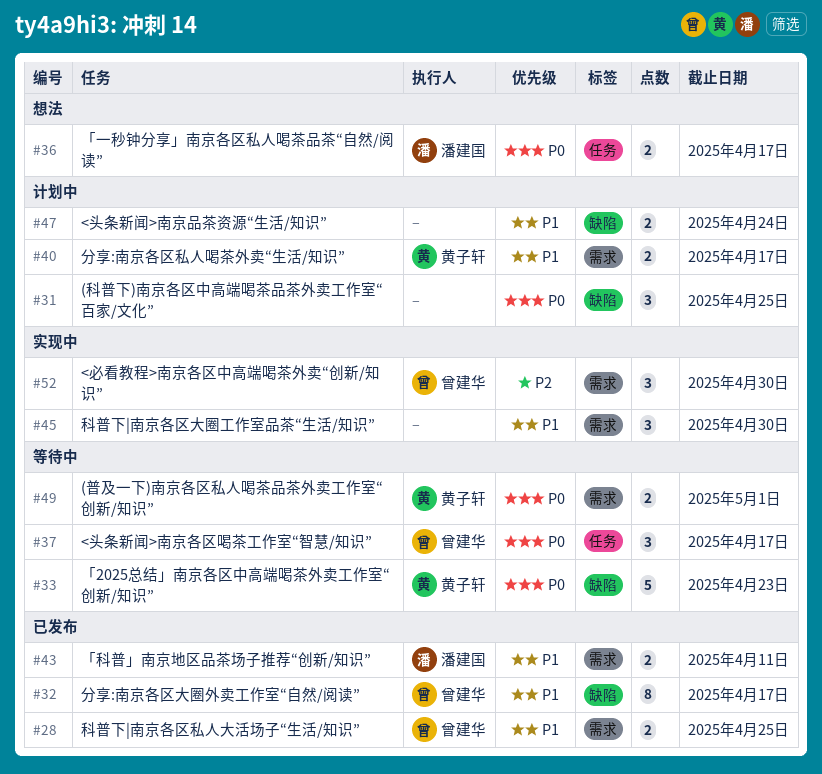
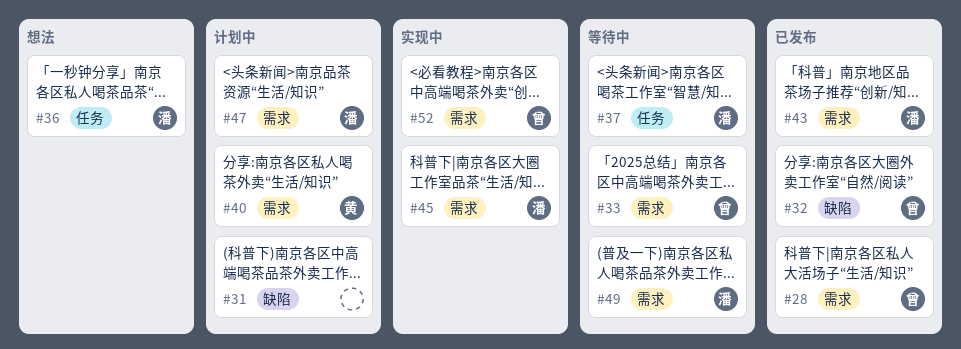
#33, owner: 黄子轩 -> 曾建华
#33, label: 缺陷 -> 需求
#37, owner: 曾建华 -> 潘建国
#45, owner: none -> 潘建国
#47, owner: none -> 潘建国
#47, label: 缺陷 -> 需求
#49, owner: 黄子轩 -> 潘建国

